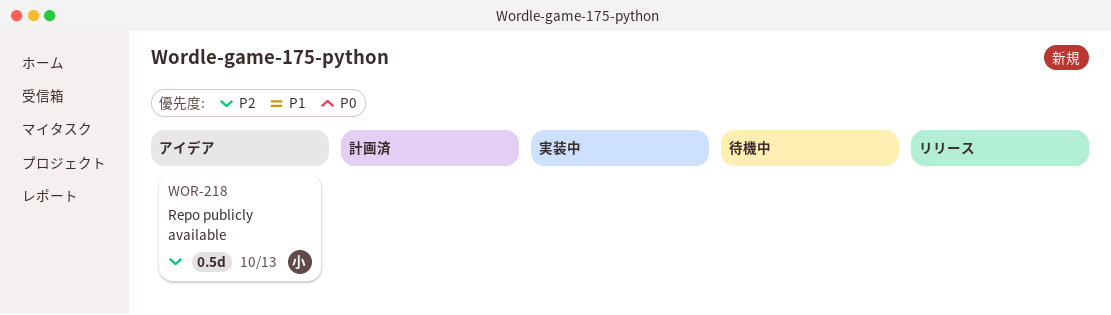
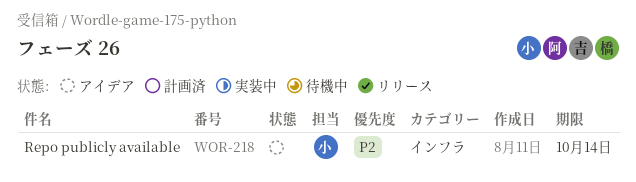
WOR-218, due: Oct 13 -> Oct 14

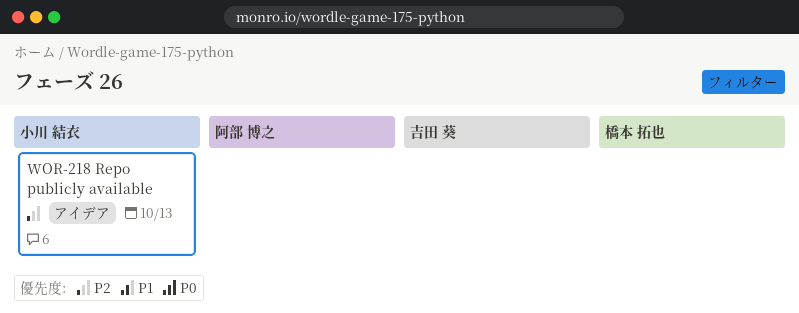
WOR-218, due: Oct 14 -> Oct 13

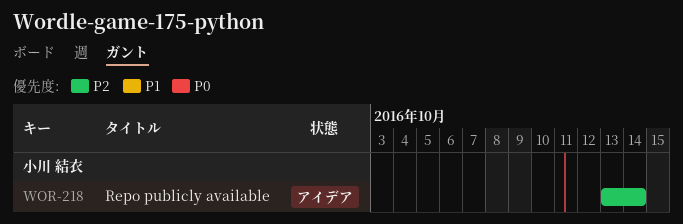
WOR-218, due: Oct 13 -> Oct 14

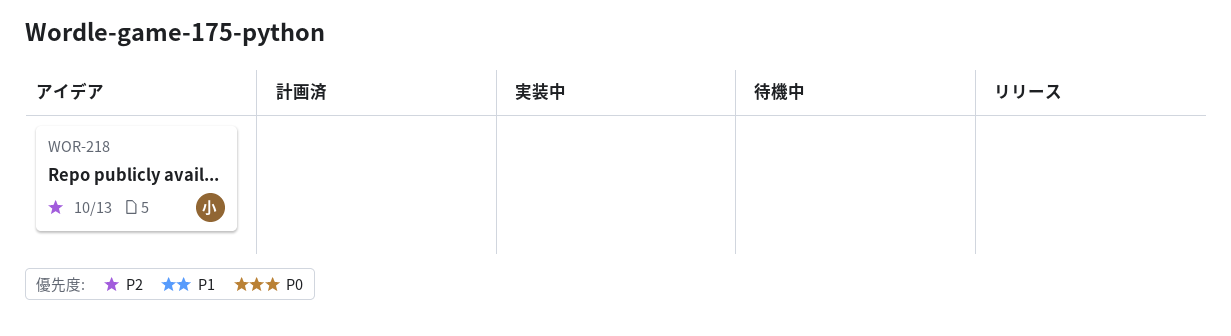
WOR-218, due: Oct 14 -> Oct 13

